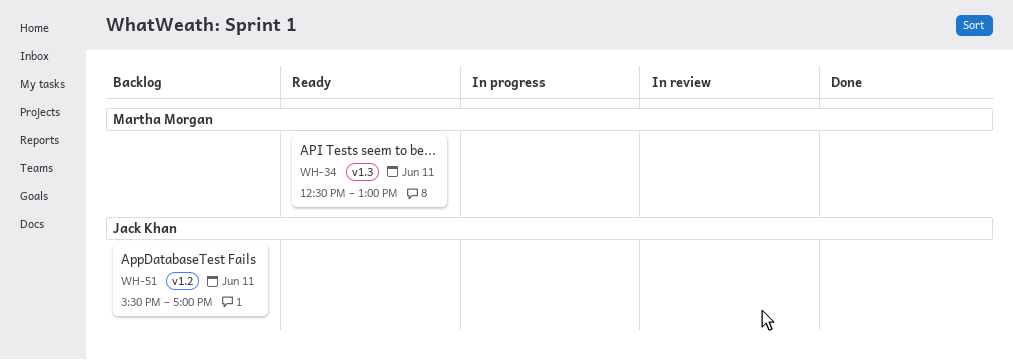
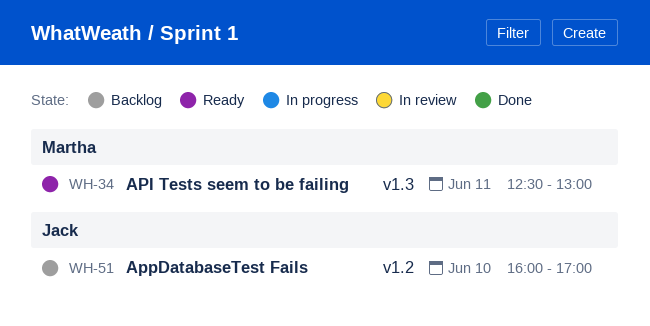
WH-51, day: Jun 11 -> Jun 10
WH-51, begins: 15:30 -> 16:00

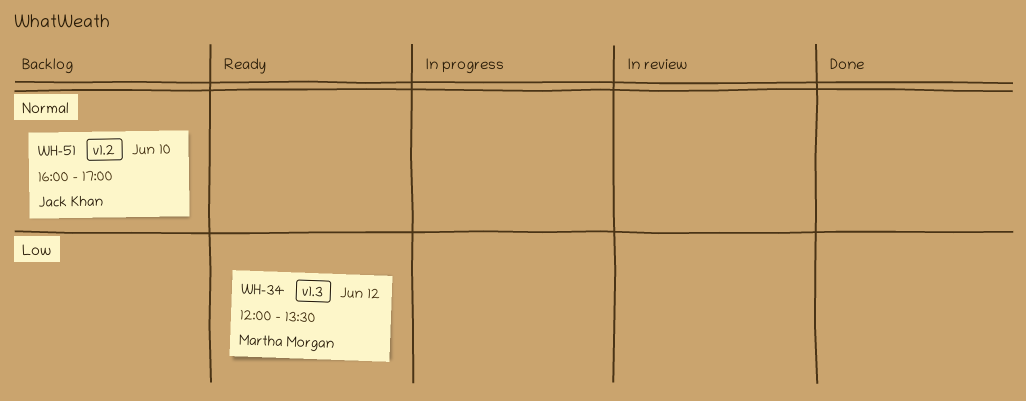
WH-34, day: Jun 11 -> Jun 12
WH-34, begins: 12:30 -> 12:00
WH-34, ends: 13:00 -> 13:30

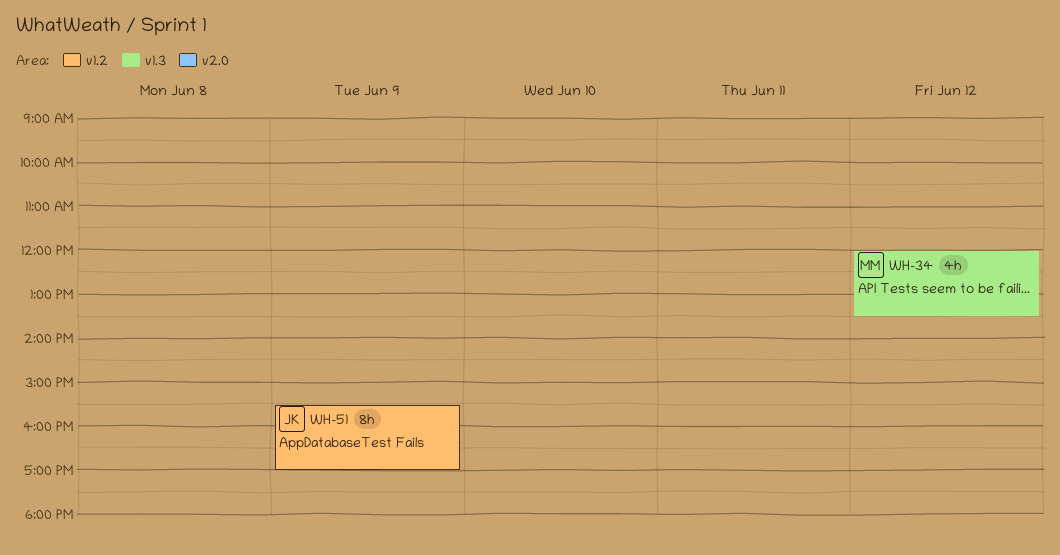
WH-51, day: Jun 10 -> Jun 9
WH-51, begins: 16:00 -> 15:30

